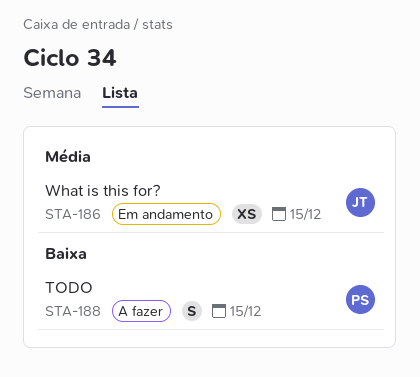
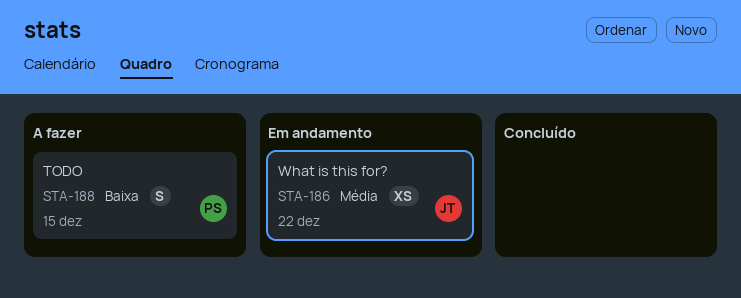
STA-186, due: Dec 15 -> Dec 22

